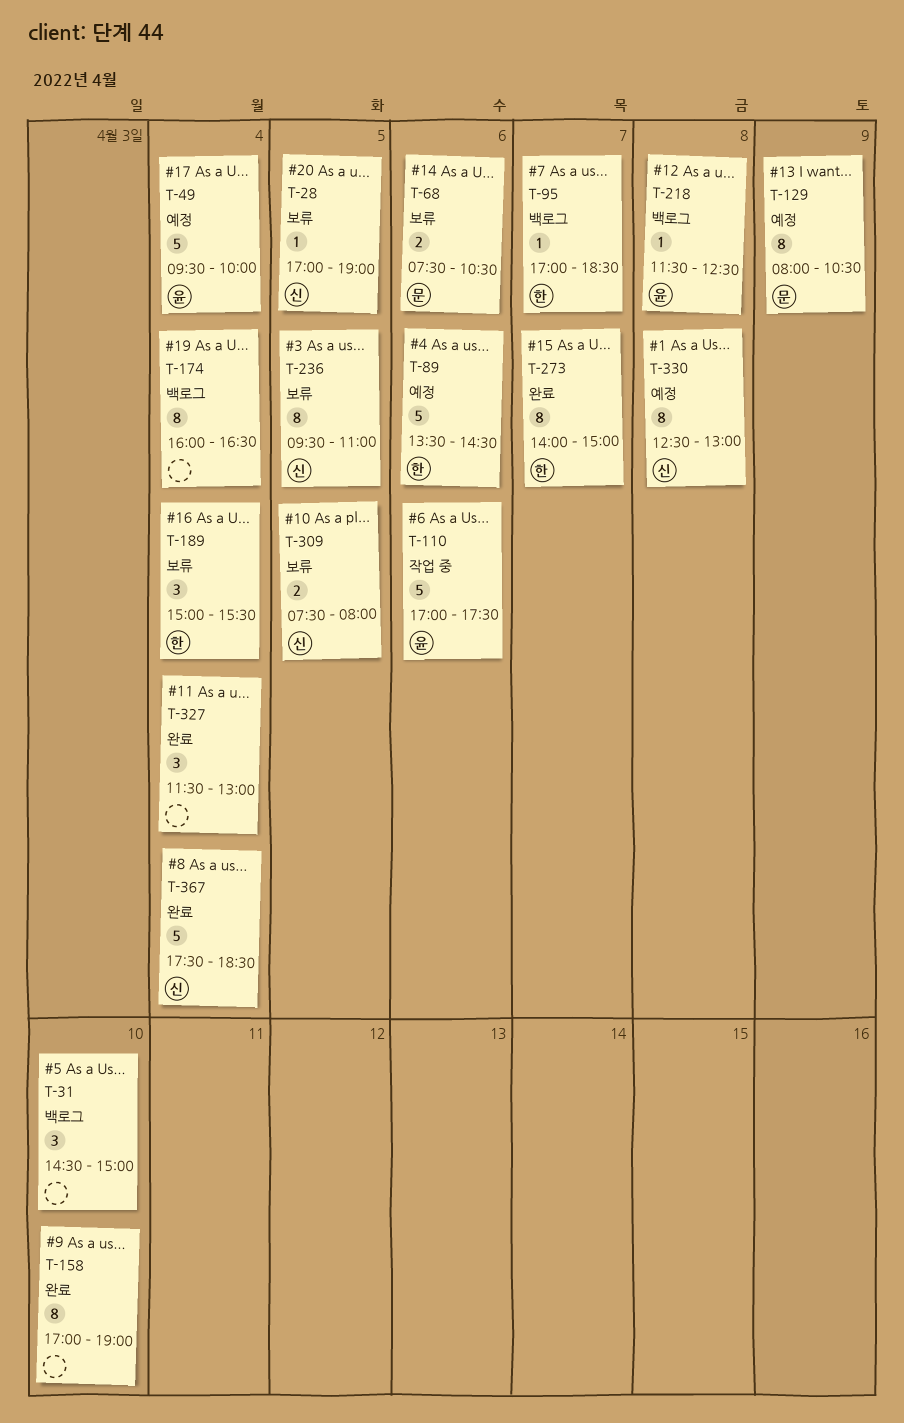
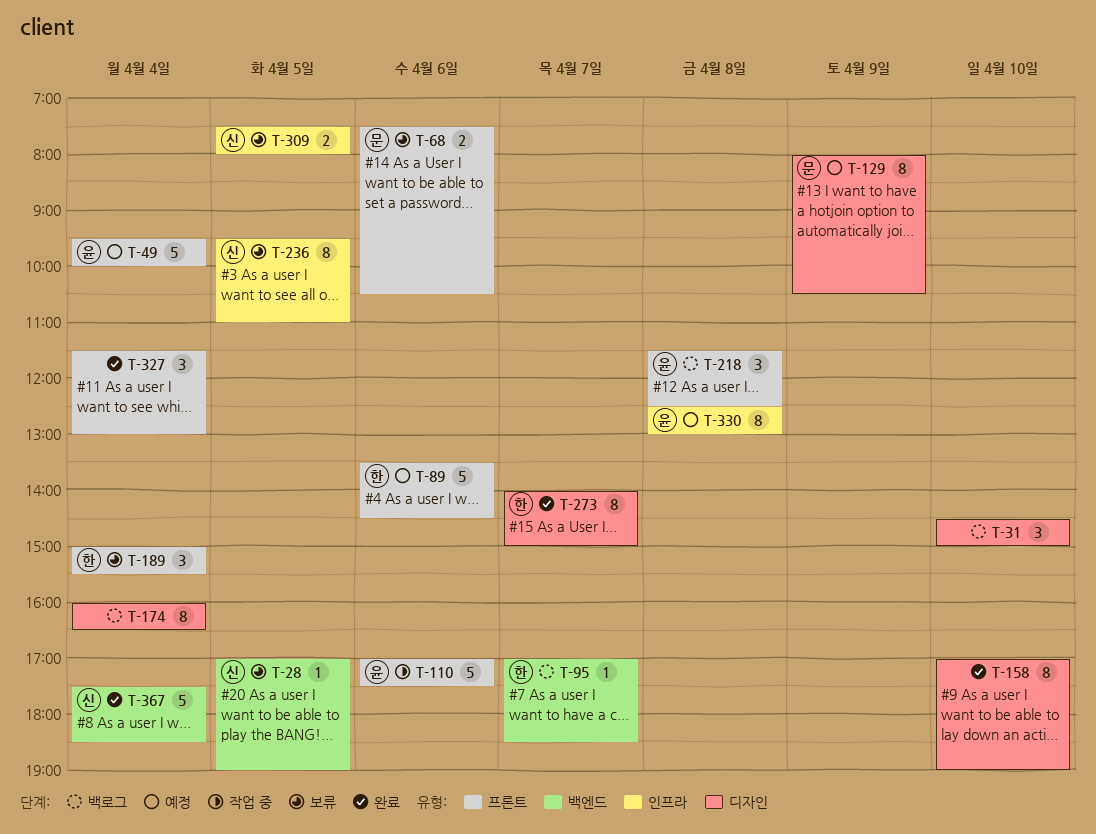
T-218, estimate: 1 -> 3
T-330, owner: 신 -> 윤

